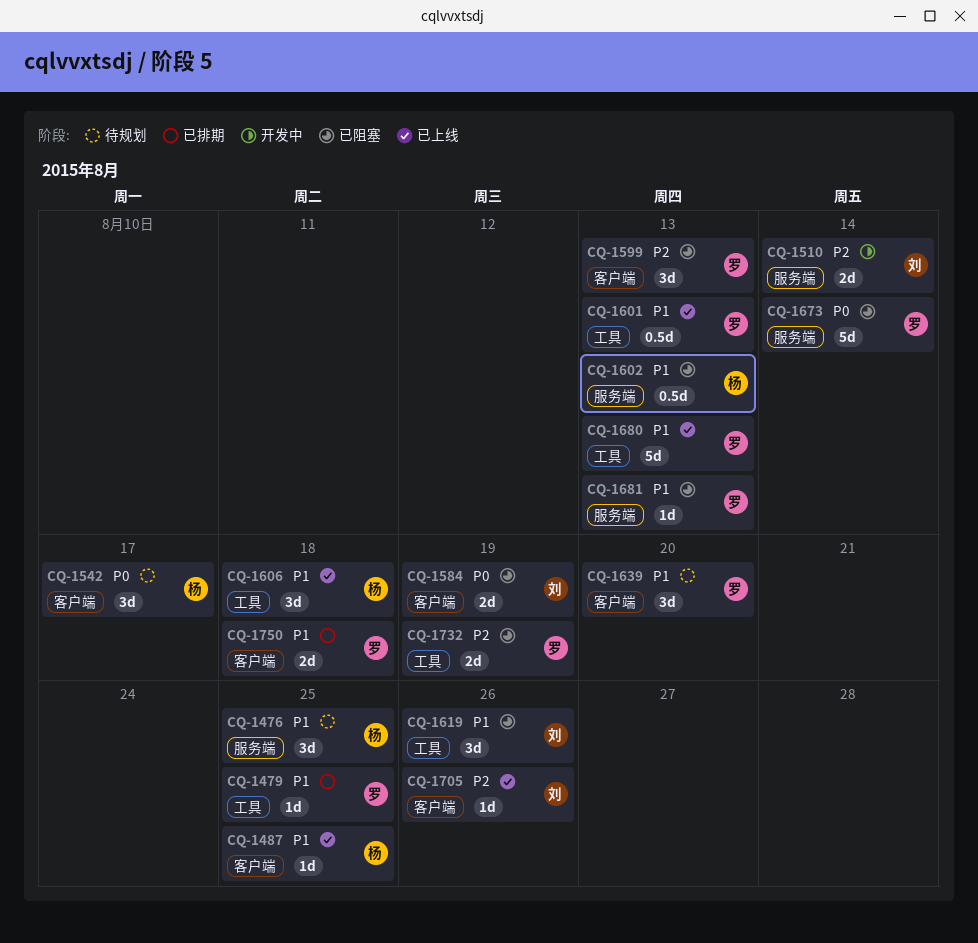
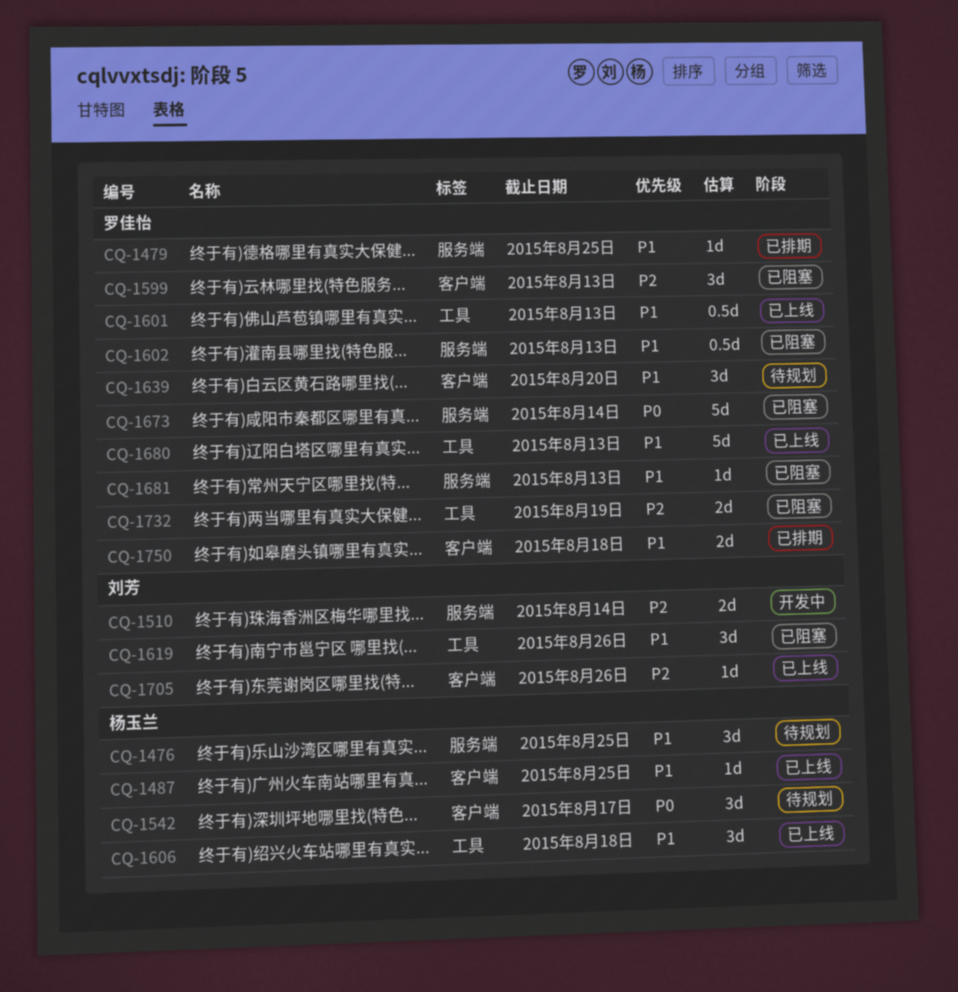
CQ-1479, label: 工具 -> 服务端
CQ-1584: present -> none
CQ-1602, owner: 杨玉兰 -> 罗佳怡

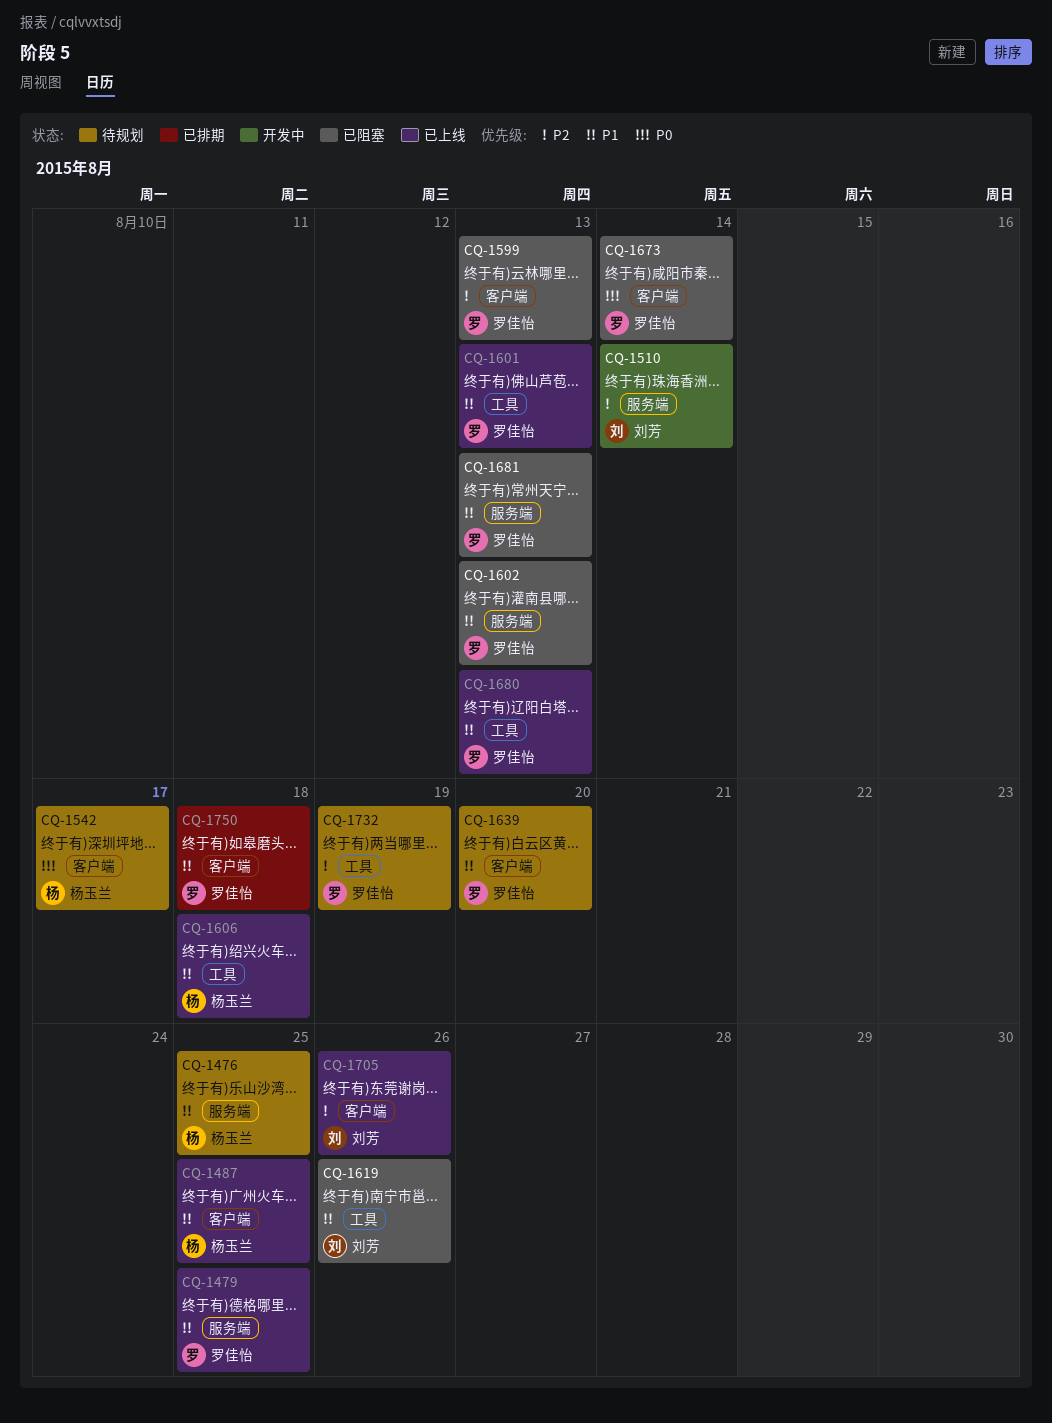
CQ-1479, status: 已排期 -> 已上线
CQ-1673, label: 服务端 -> 客户端
CQ-1732, status: 已阻塞 -> 待规划

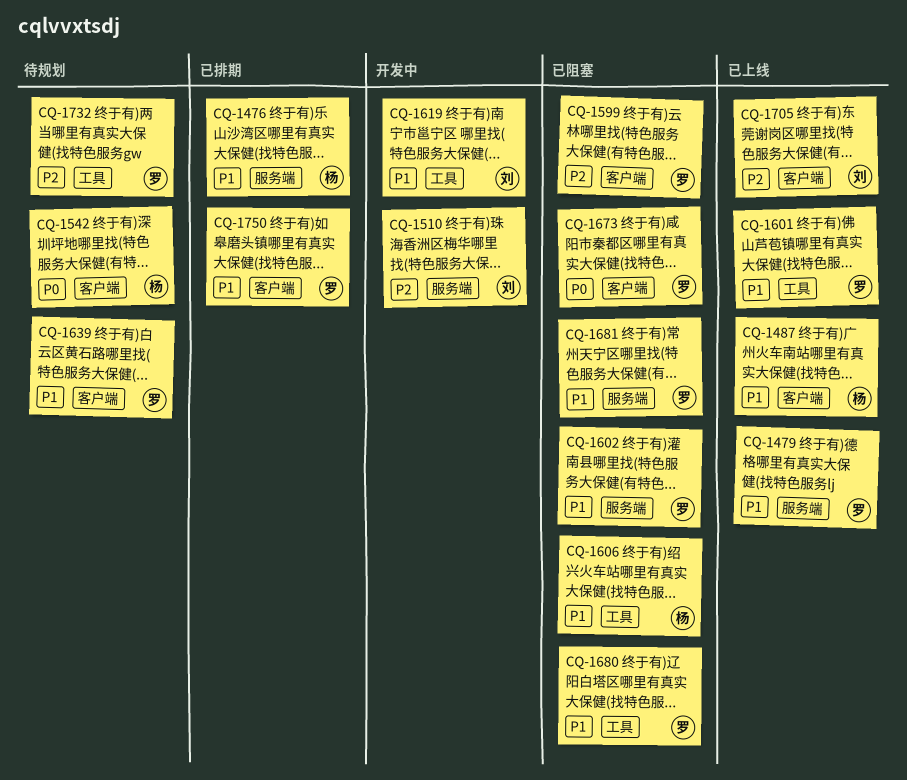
CQ-1476, status: 待规划 -> 已排期
CQ-1606, status: 已上线 -> 已阻塞
CQ-1619, status: 已阻塞 -> 开发中
CQ-1680, status: 已上线 -> 已阻塞

